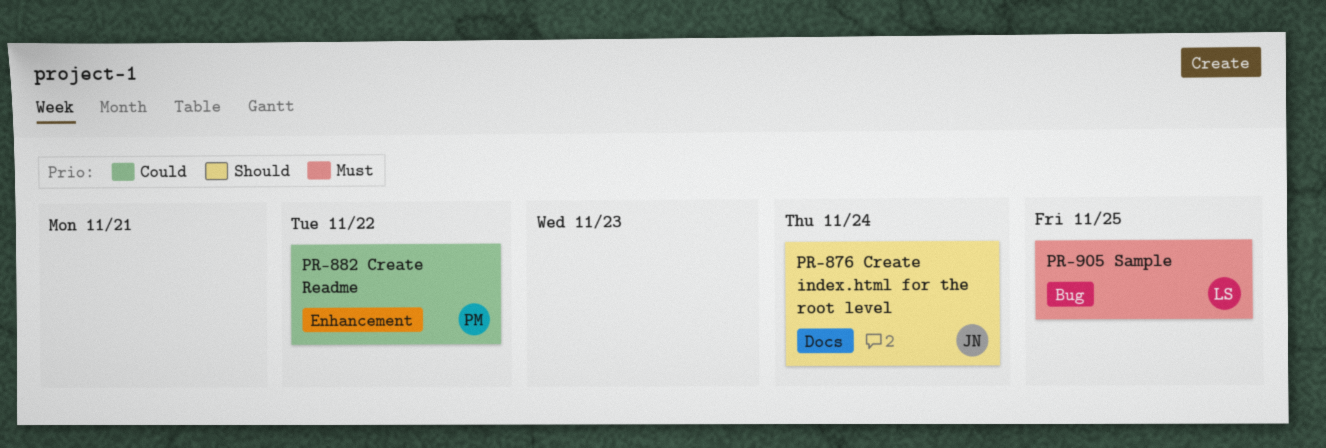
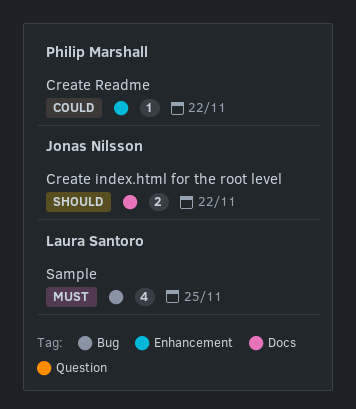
Create index.html for the root level, due: Nov 24 -> Nov 22

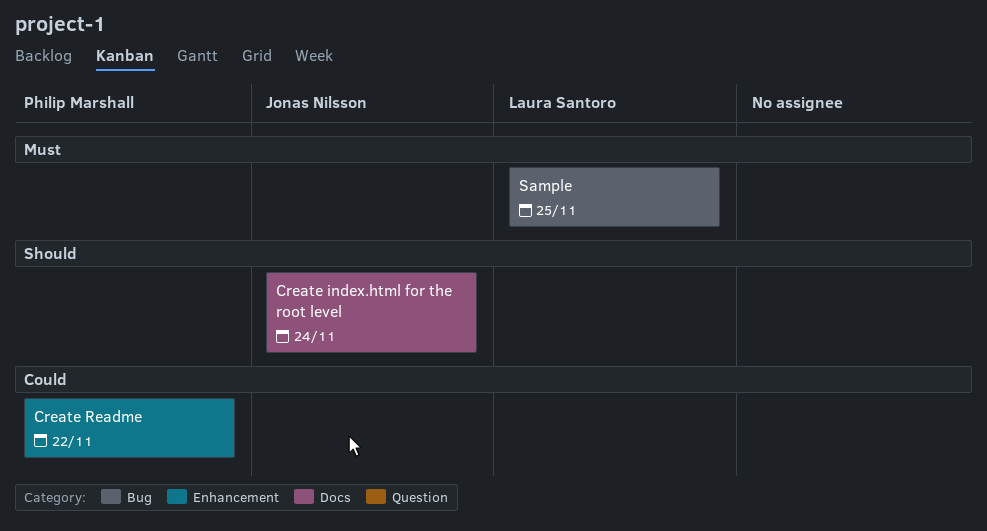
Create index.html for the root level, due: Nov 22 -> Nov 24

